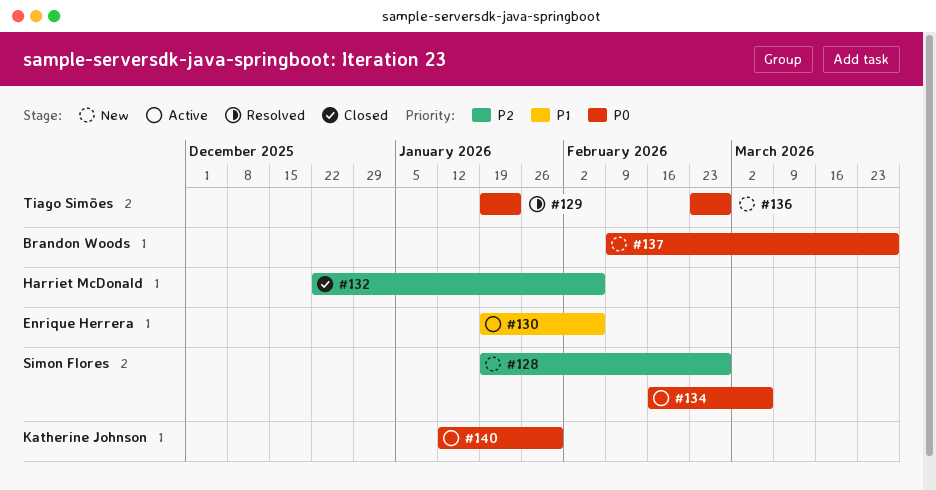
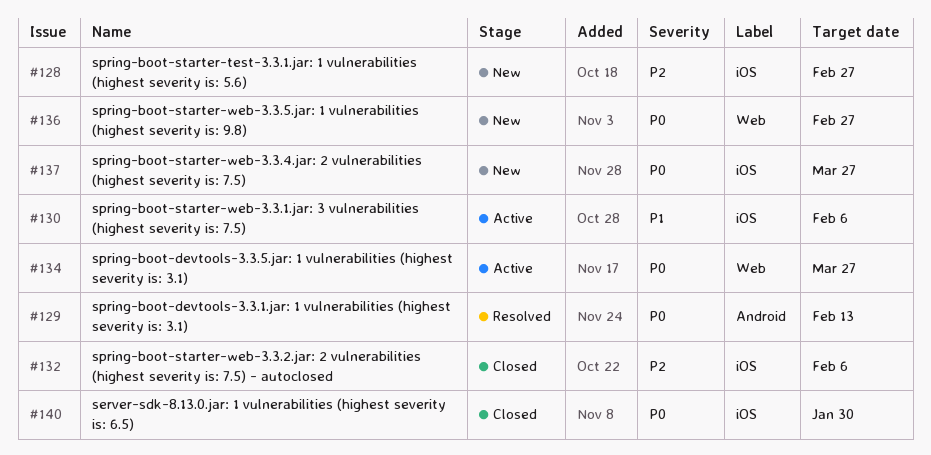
#129, due: Jan 23 -> Feb 13
#134, due: Mar 6 -> Mar 27
#140, status: Active -> Closed

